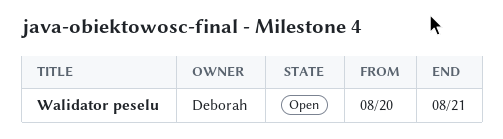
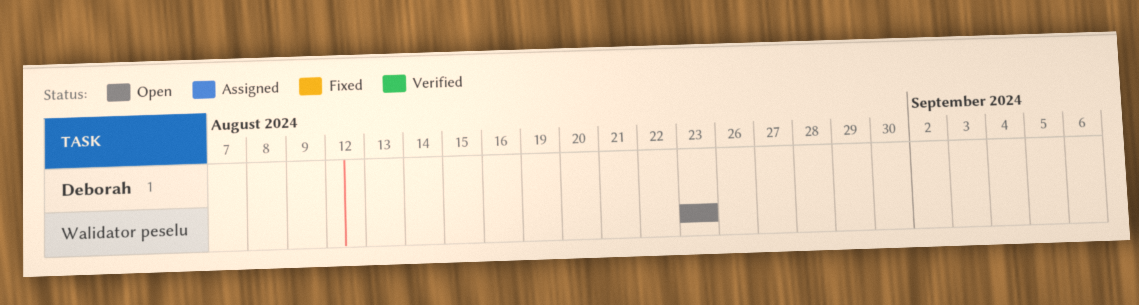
Walidator peselu, start: Aug 20 -> Aug 23
Walidator peselu, due: Aug 21 -> Aug 23

